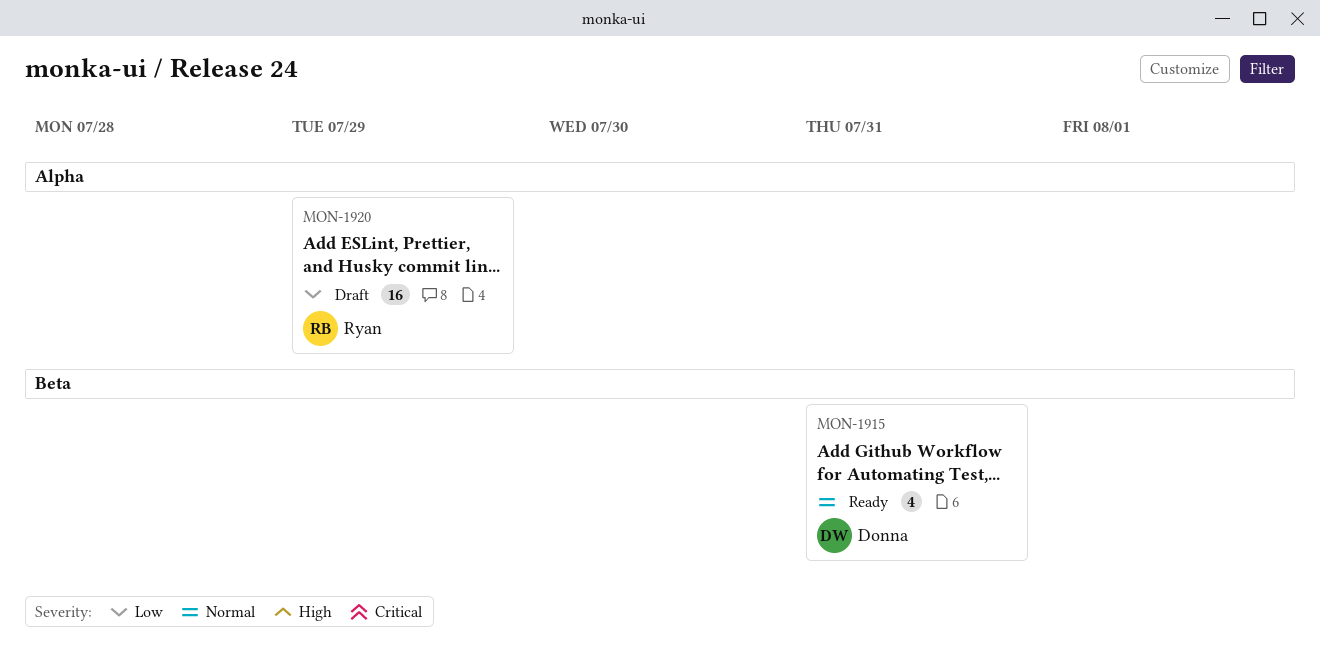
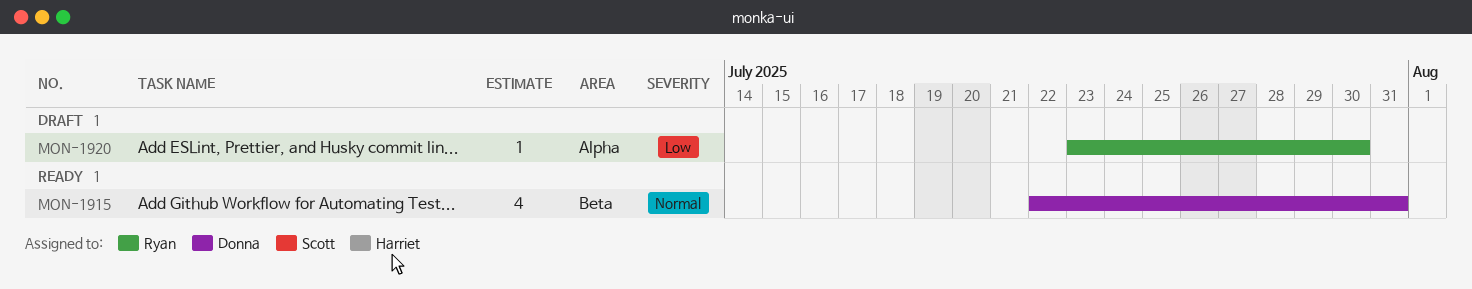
MON-1920, estimate: 16 -> 1
MON-1920, due: Jul 29 -> Jul 30

